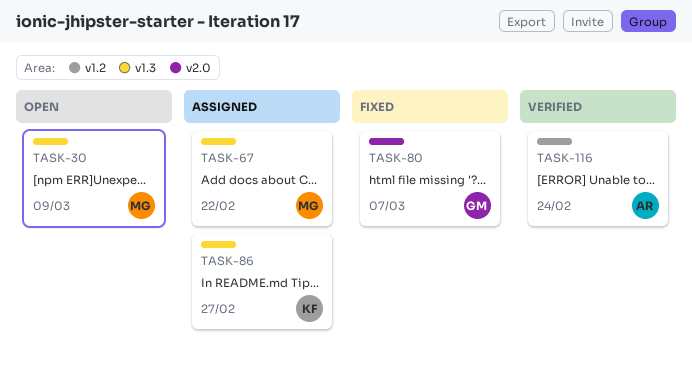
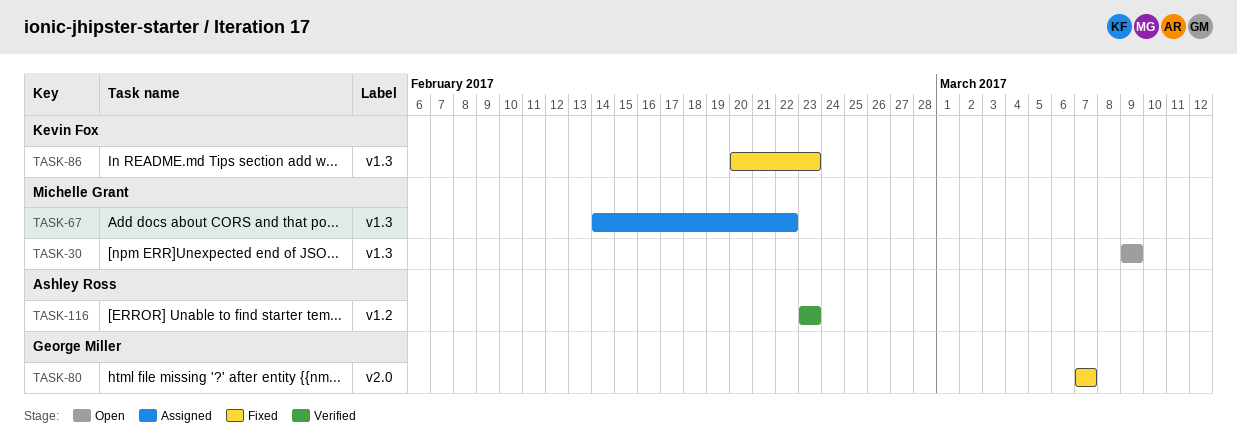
TASK-86, status: Assigned -> Fixed
TASK-86, due: Feb 27 -> Feb 23
TASK-116, due: Feb 24 -> Feb 23

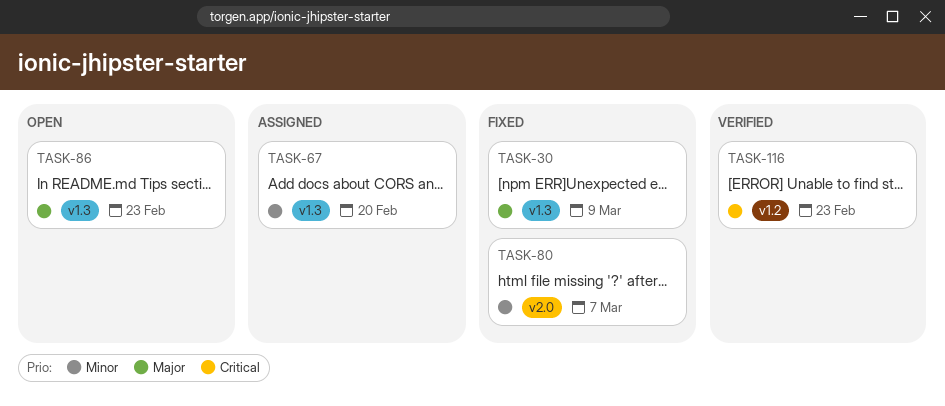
TASK-30, status: Open -> Fixed
TASK-67, due: Feb 22 -> Feb 20
TASK-86, status: Fixed -> Open

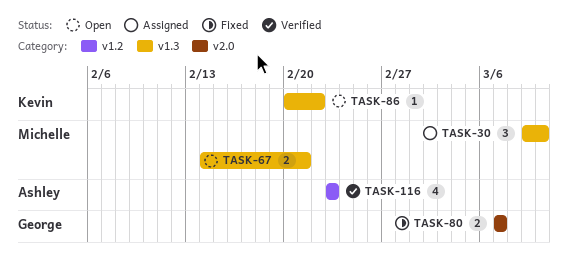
TASK-30, status: Fixed -> Assigned
TASK-30, due: Mar 9 -> Mar 10
TASK-67, status: Assigned -> Open
TASK-67, due: Feb 20 -> Feb 21
TASK-86, due: Feb 23 -> Feb 22

